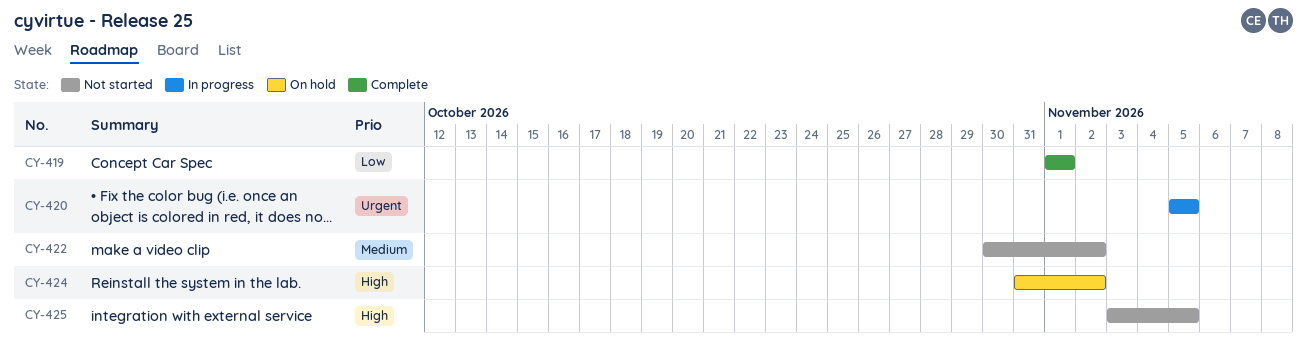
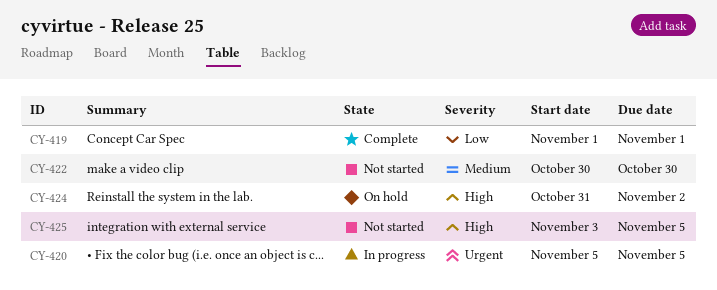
CY-422, due: Nov 2 -> Oct 30

